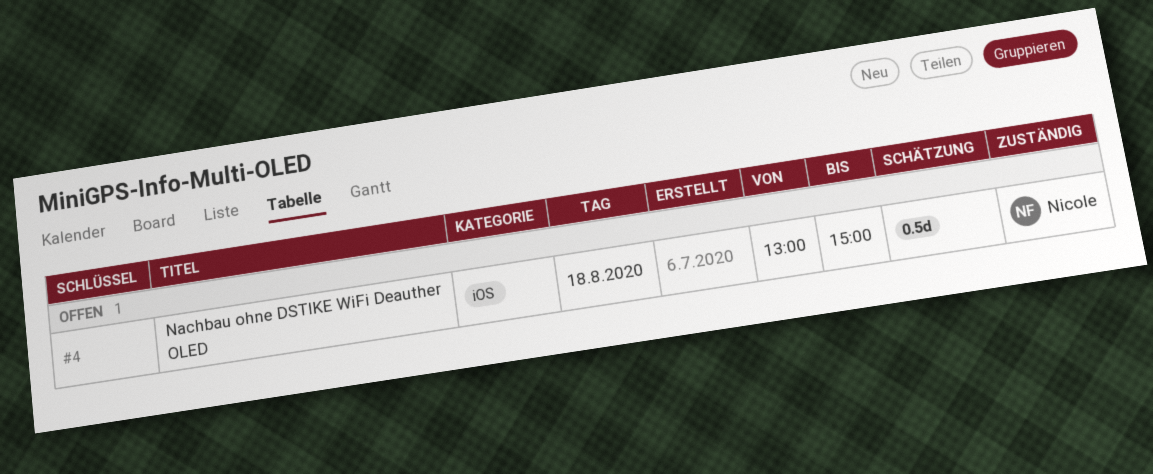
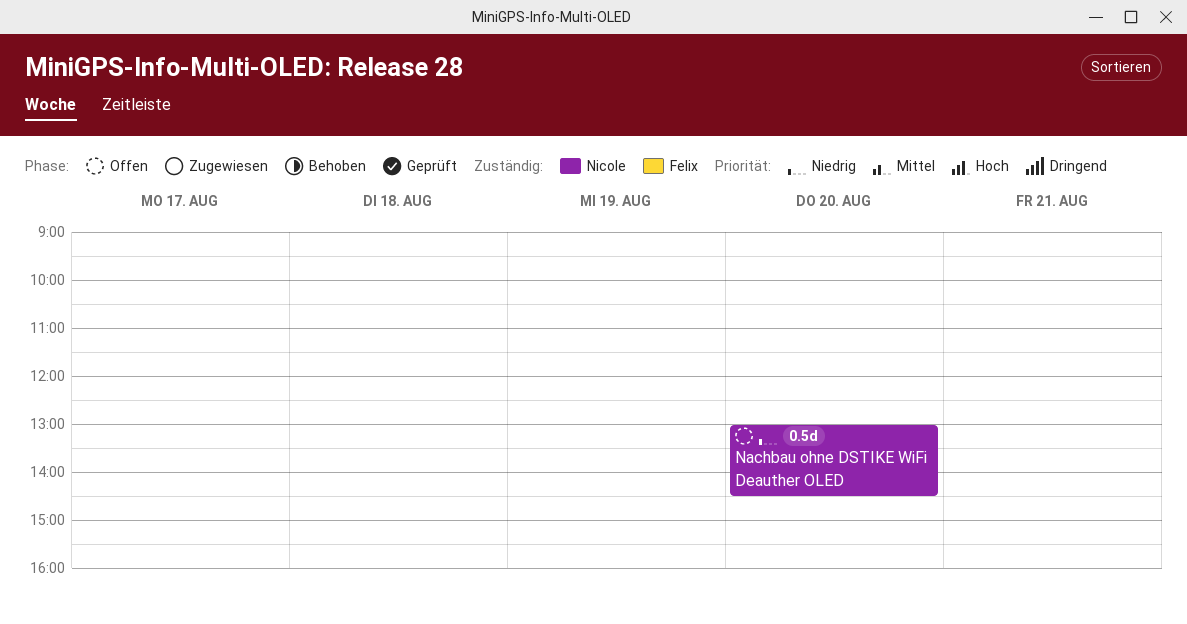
Nachbau ohne DSTIKE WiFi Deauther OLED, day: Aug 18 -> Aug 20
Nachbau ohne DSTIKE WiFi Deauther OLED, ends: 15:00 -> 14:30

